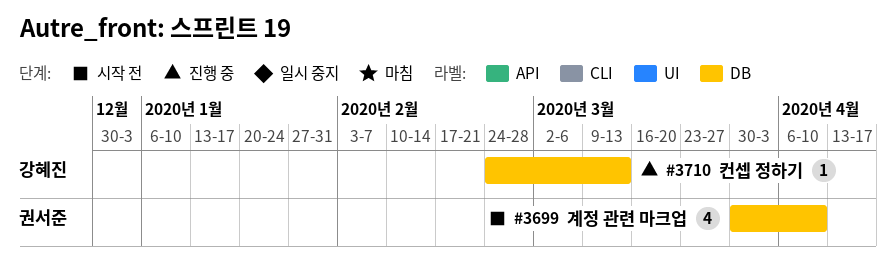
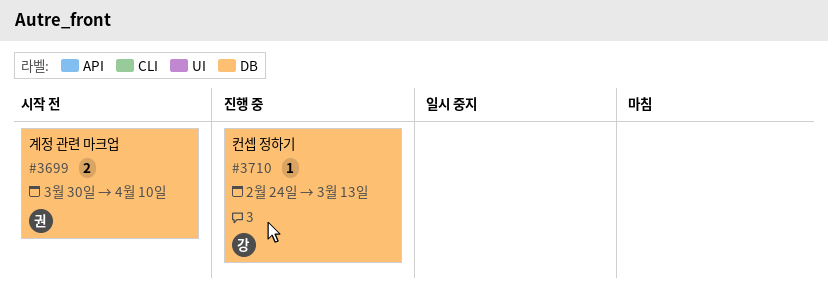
#3699, estimate: 4 -> 2

